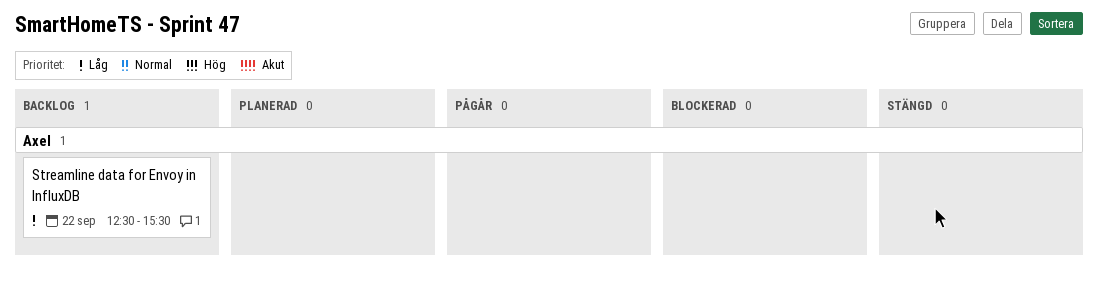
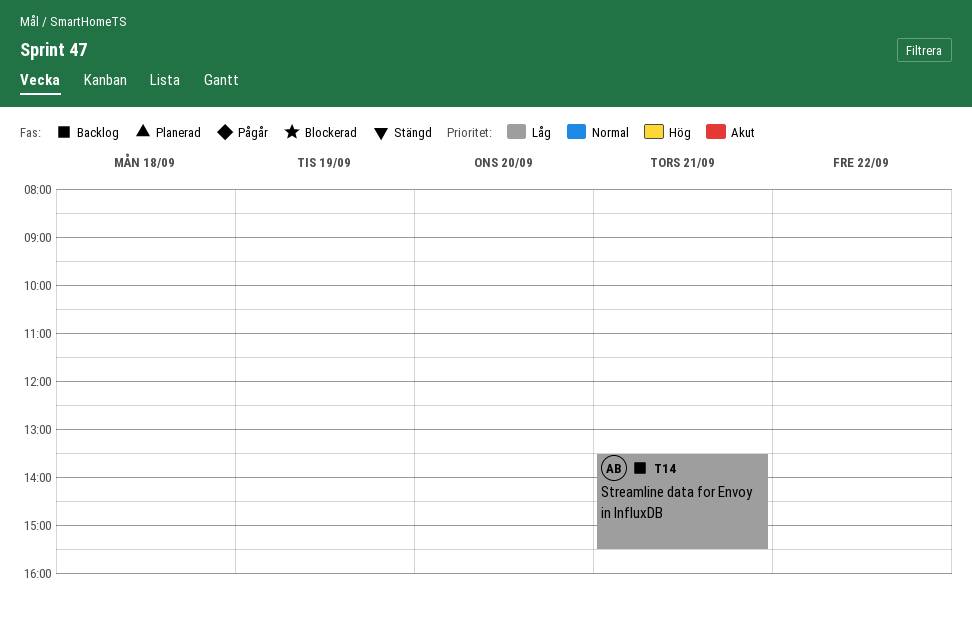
Streamline data for Envoy in InfluxDB, day: Sep 22 -> Sep 21
Streamline data for Envoy in InfluxDB, begins: 12:30 -> 13:30

